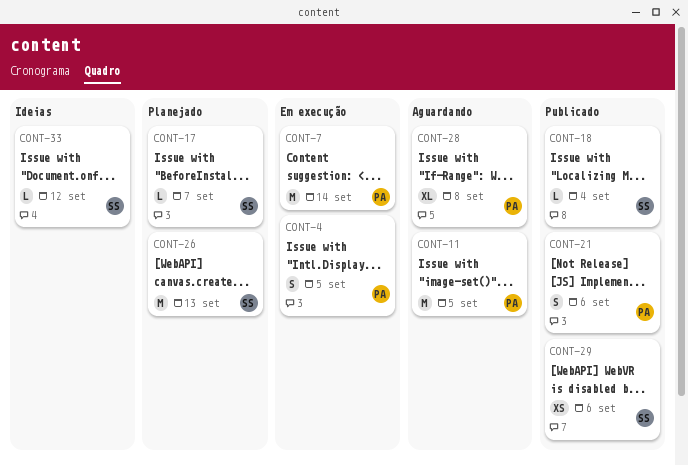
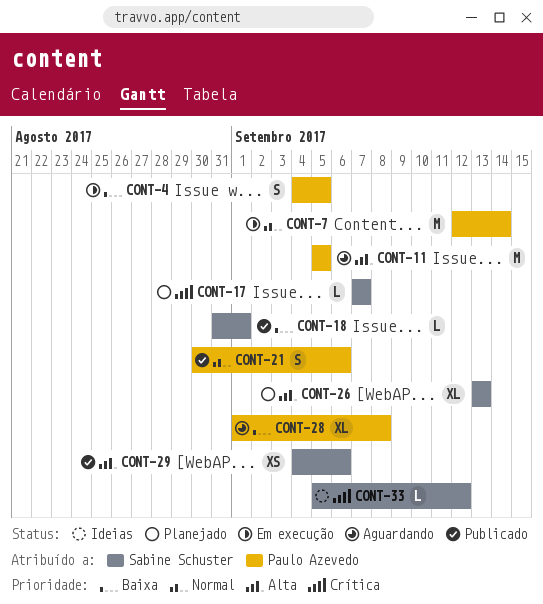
CONT-18, due: Sep 4 -> Sep 1
CONT-26, estimate: M -> XL

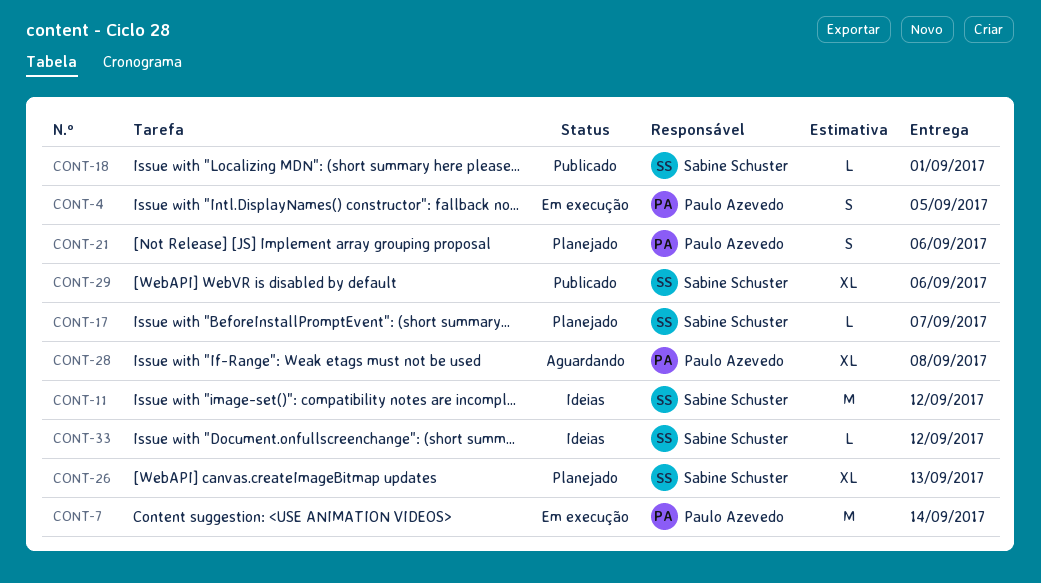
CONT-11, status: Aguardando -> Ideias
CONT-11, owner: Paulo Azevedo -> Sabine Schuster
CONT-11, due: Sep 5 -> Sep 12
CONT-21, status: Publicado -> Planejado
CONT-29, estimate: XS -> XL

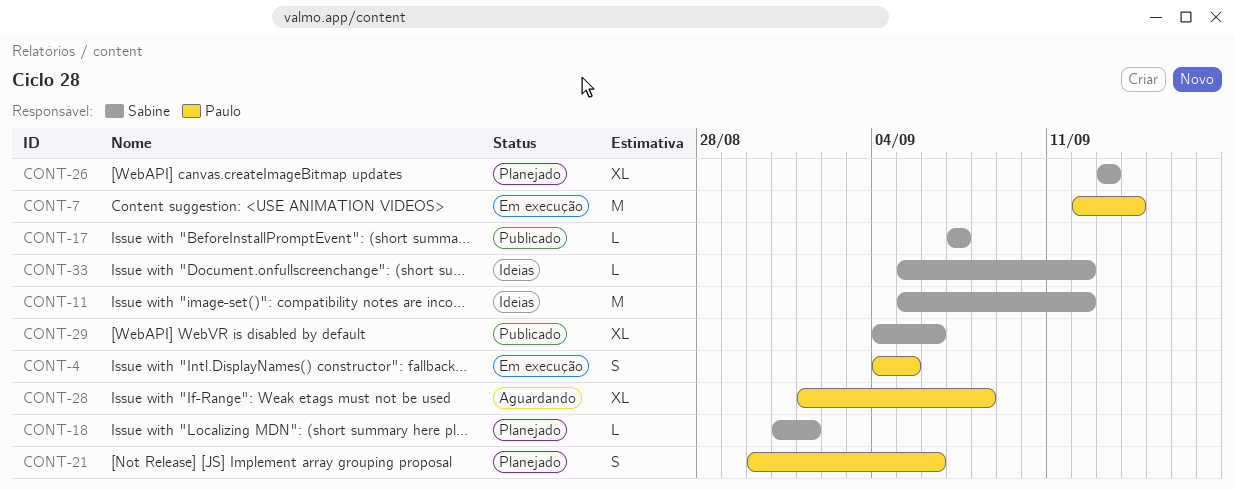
CONT-17, status: Planejado -> Publicado
CONT-18, status: Publicado -> Planejado

